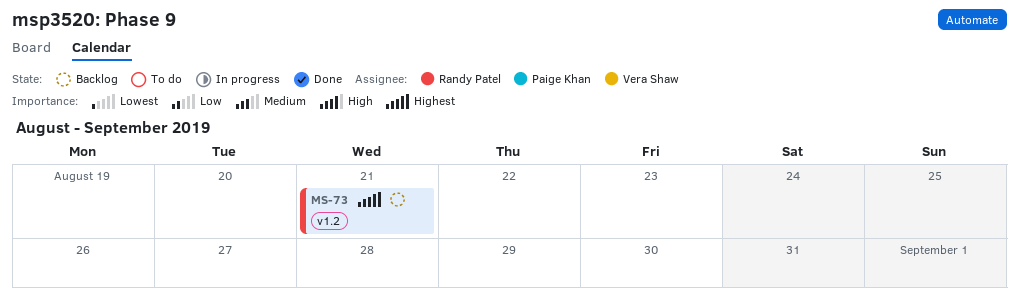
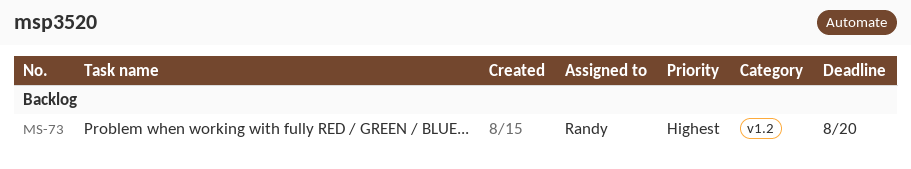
MS-73, due: Aug 21 -> Aug 20

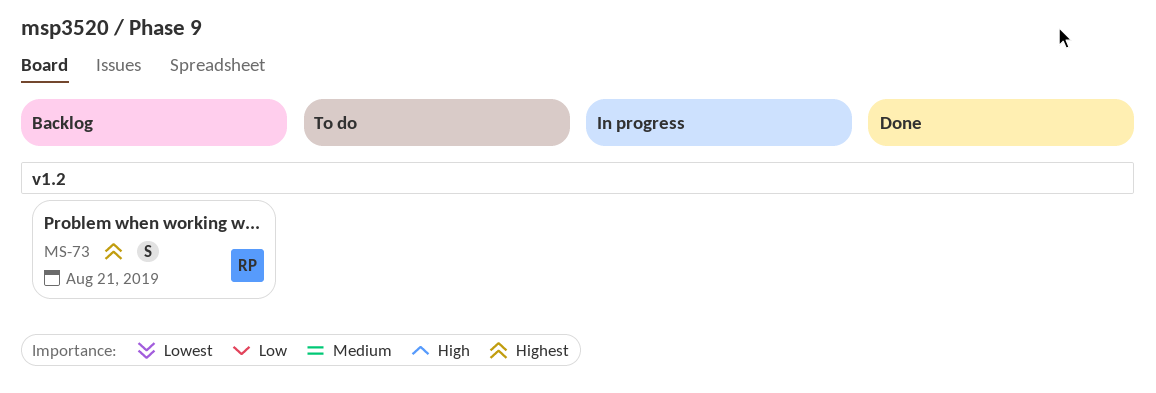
MS-73, due: Aug 20 -> Aug 21

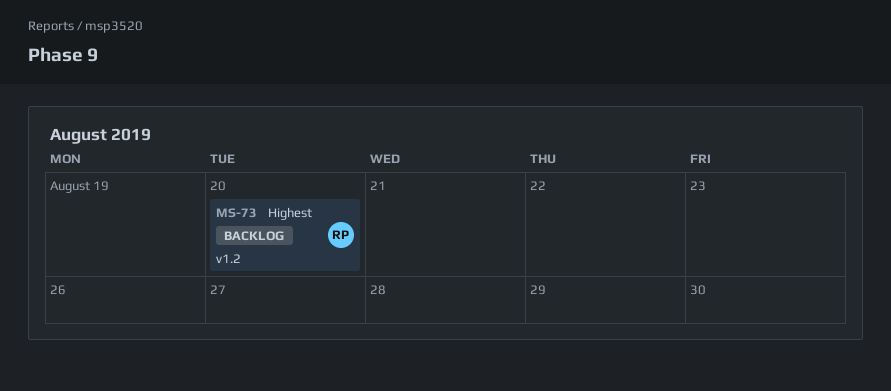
MS-73, due: Aug 21 -> Aug 20

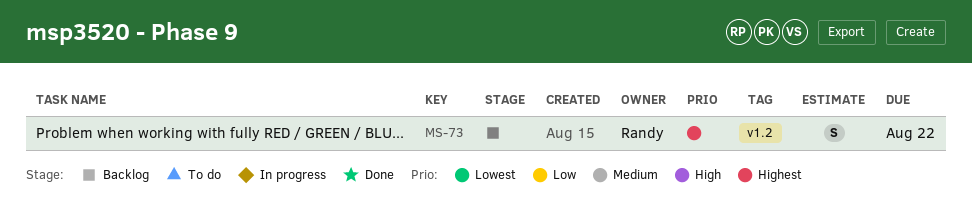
MS-73, due: Aug 20 -> Aug 22

